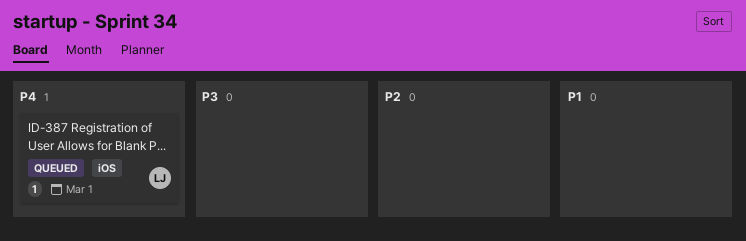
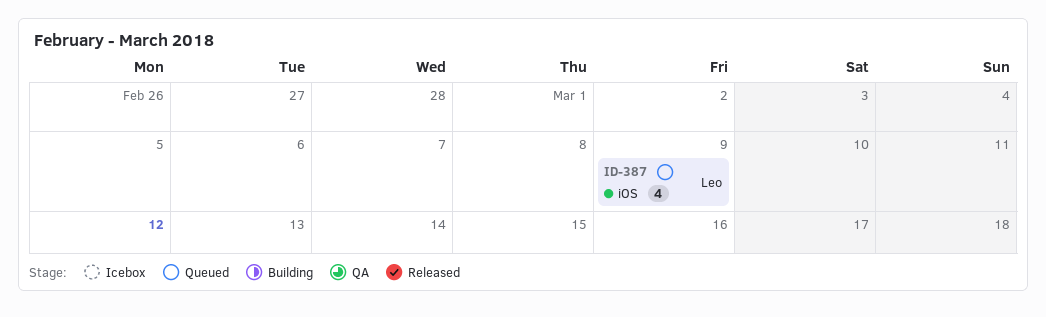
ID-387, estimate: 1 -> 4
ID-387, due: Mar 1 -> Mar 9

